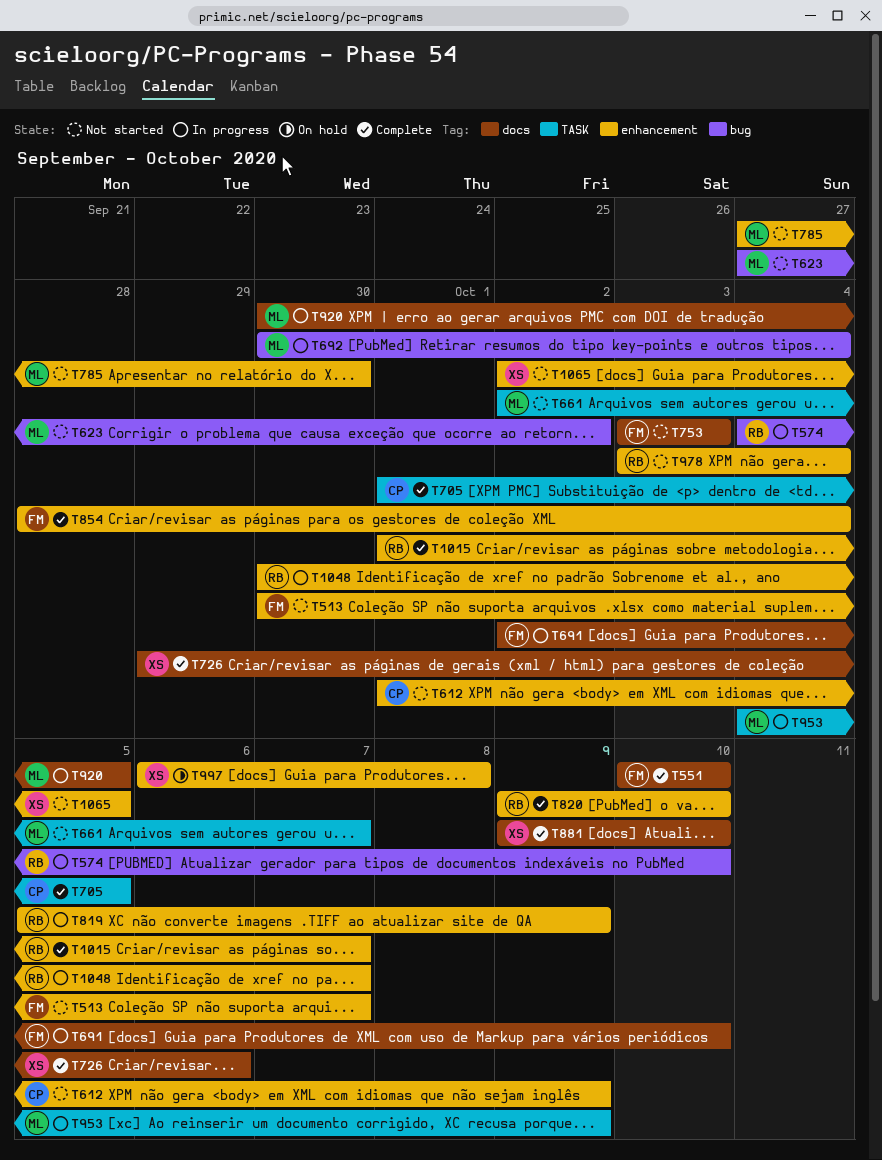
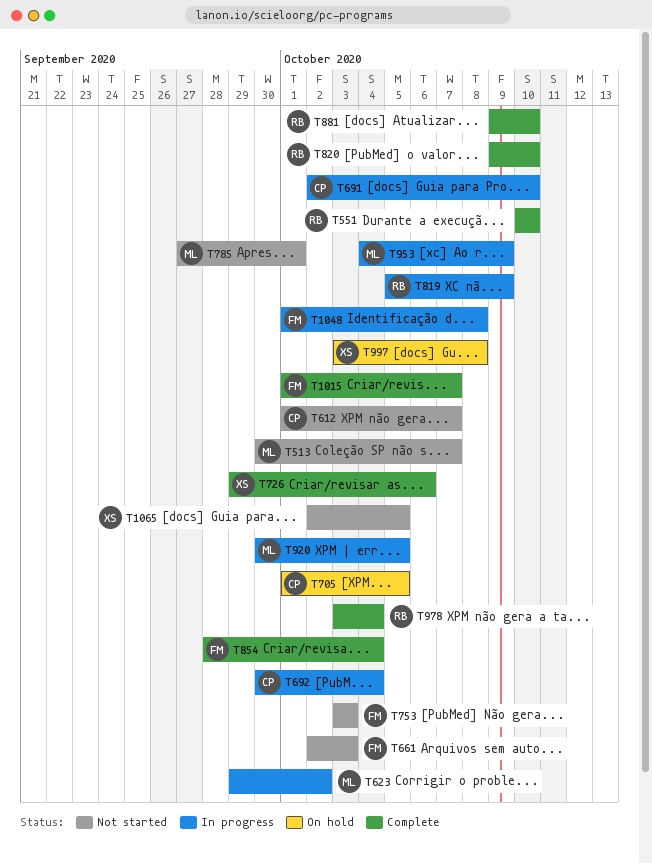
T513, owner: FM -> ML
T551, owner: FM -> RB
T574: present -> none
T612, due: Oct 9 -> Oct 7
T623, status: Not started -> In progress
T623, start: Sep 27 -> Sep 29
T661, owner: ML -> FM
T661, due: Oct 7 -> Oct 3
T691, owner: FM -> CP
T692, owner: ML -> CP
T705, status: Complete -> On hold
T785, due: Sep 30 -> Oct 1
T881, owner: XS -> RB
T978, status: Not started -> Complete
T997, start: Oct 6 -> Oct 3
T1015, owner: RB -> FM
T1048, owner: RB -> FM
T1048, start: Sep 30 -> Oct 1
T1048, due: Oct 7 -> Oct 8

